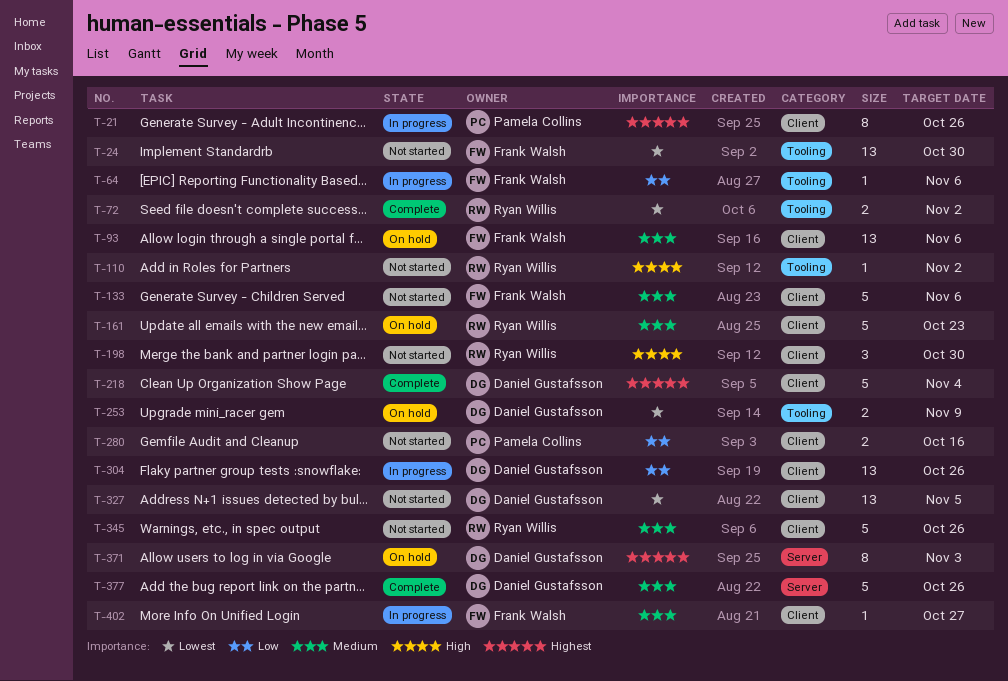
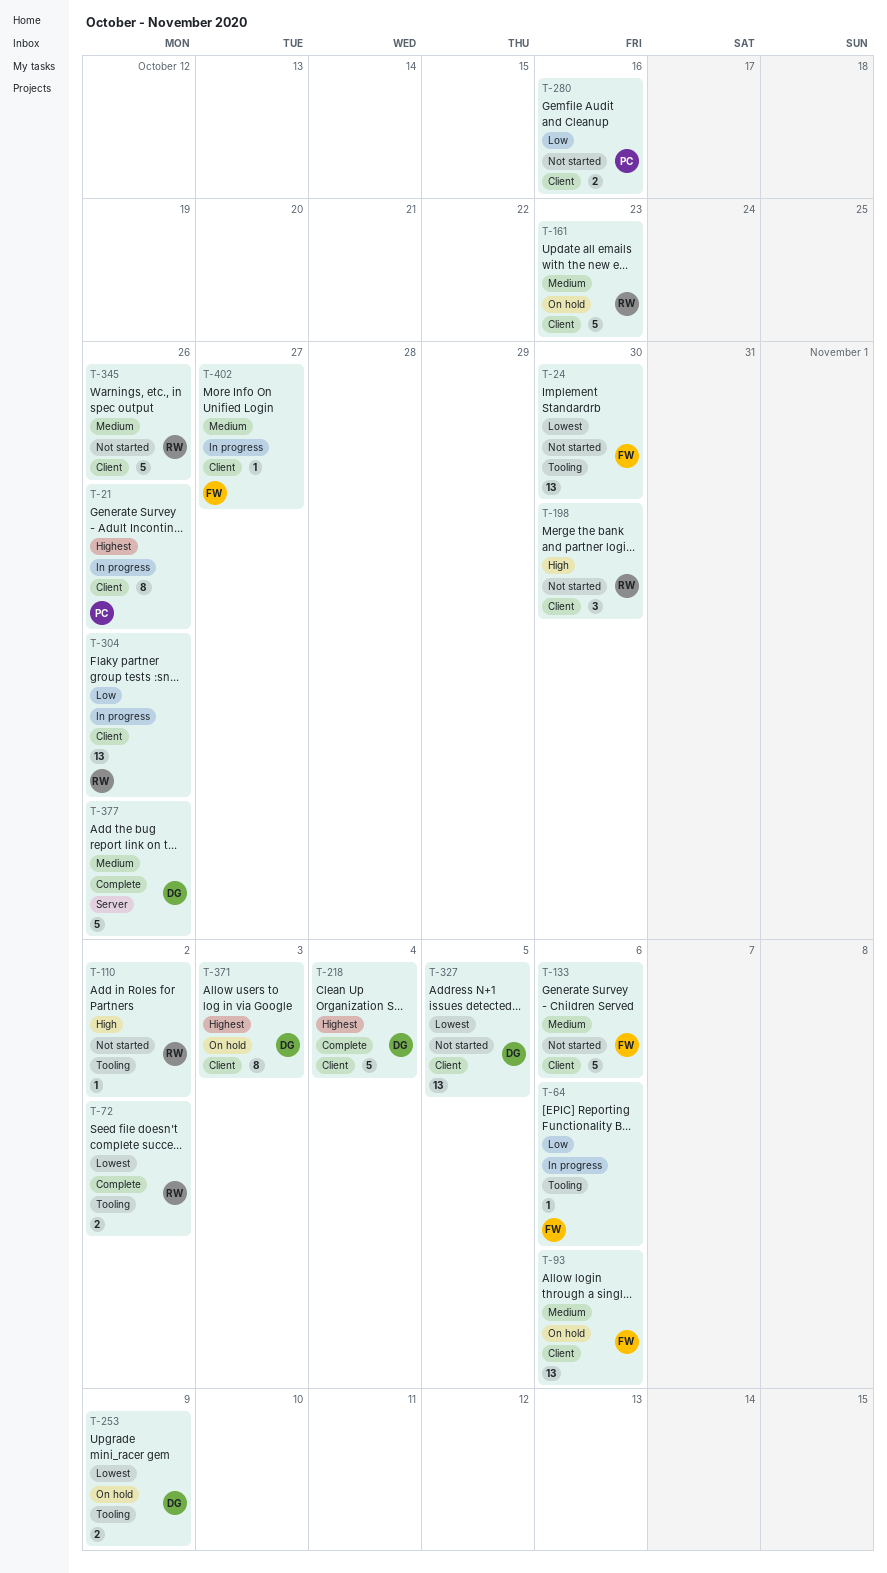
T-304, owner: Daniel Gustafsson -> Ryan Willis
T-371, label: Server -> Client

